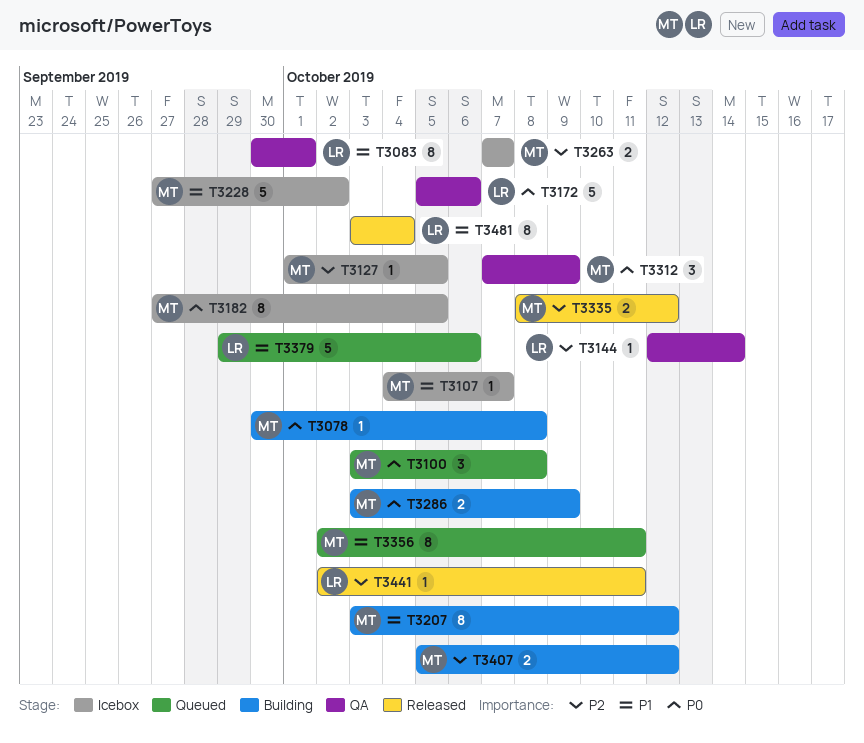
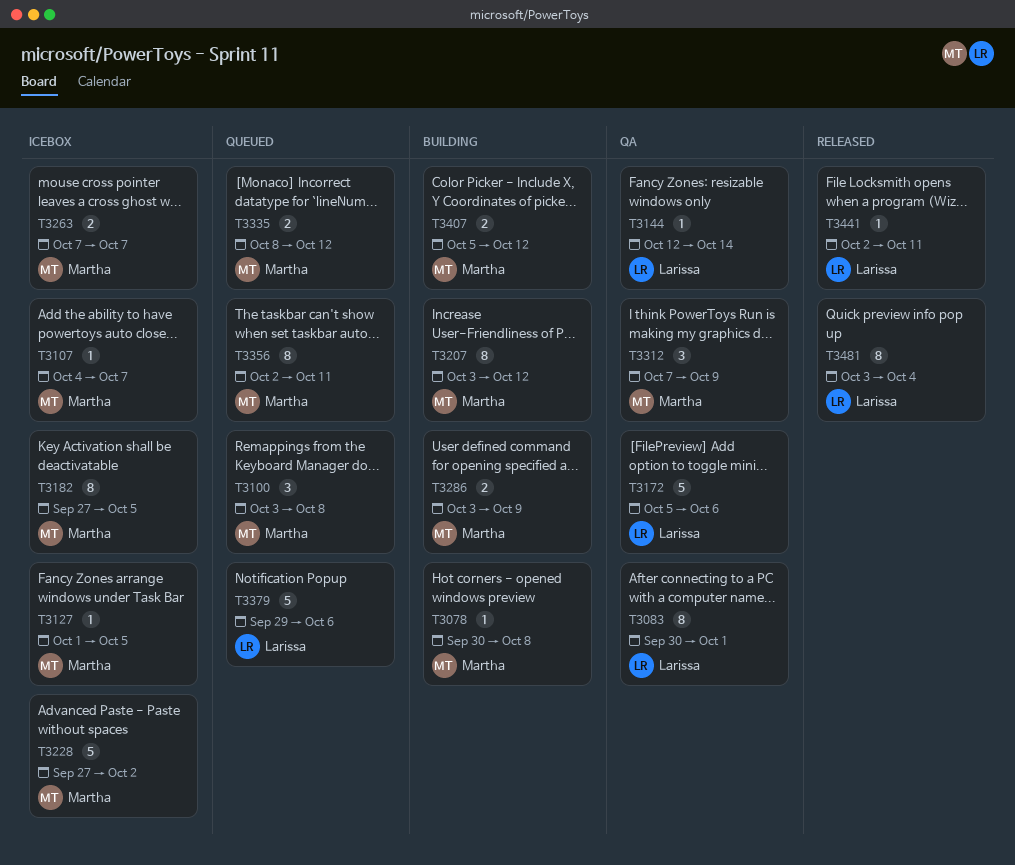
T3335, status: Released -> Queued

